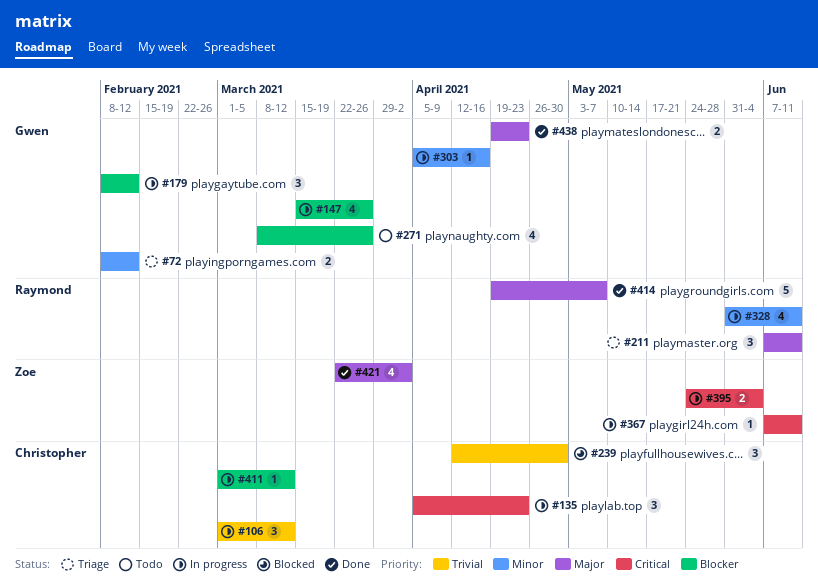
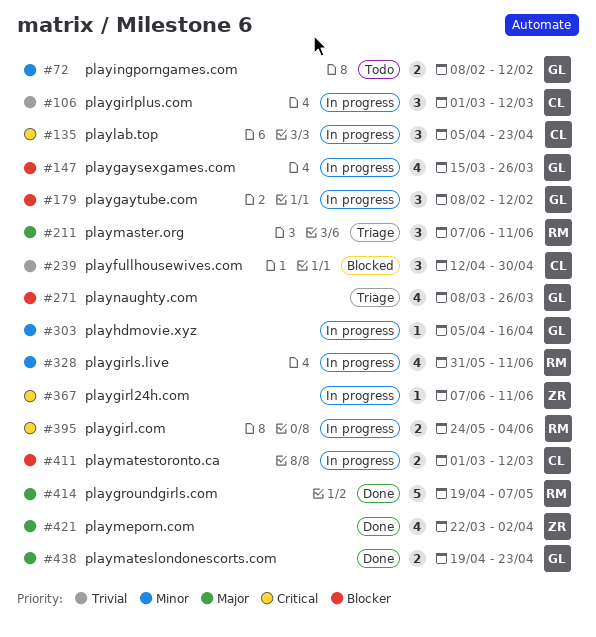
#72, status: Triage -> Todo
#271, status: Todo -> Triage
#395, owner: Zoe -> Raymond
#411, estimate: 1 -> 2

